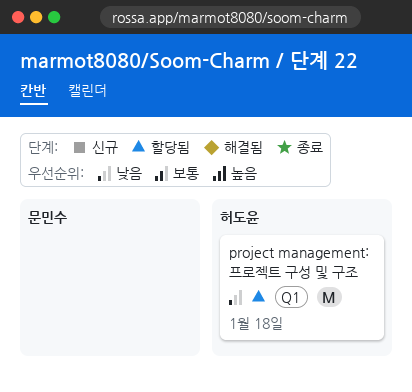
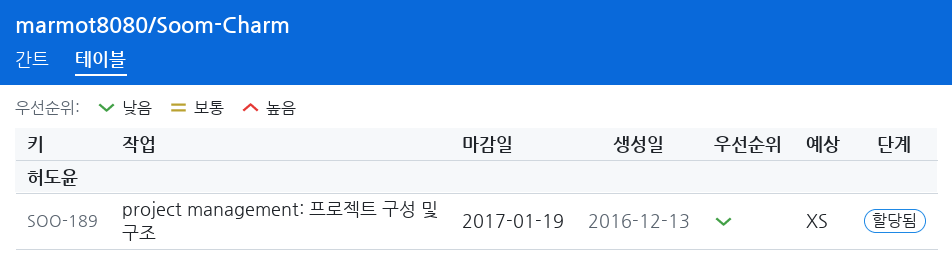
project management: 프로젝트 구성 및 구조, estimate: M -> XS
project management: 프로젝트 구성 및 구조, due: Jan 18 -> Jan 19

